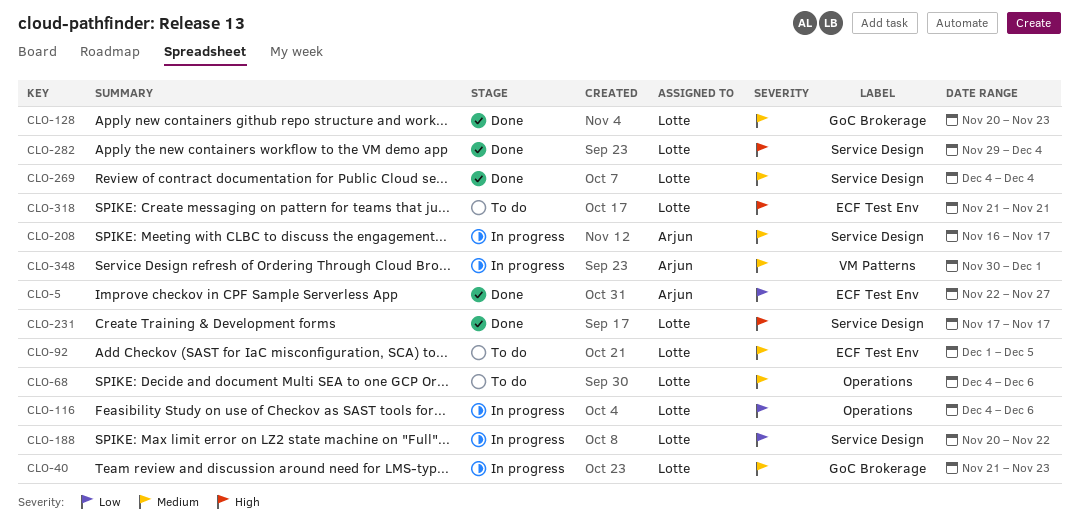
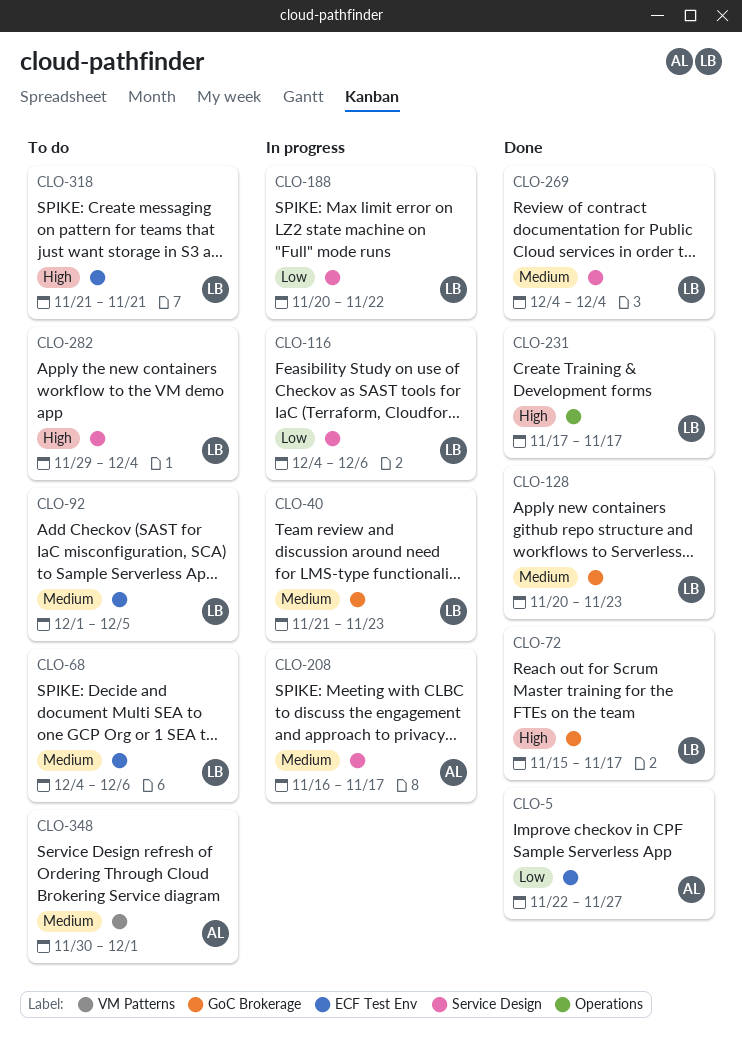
CLO-68, label: Operations -> ECF Test Env
CLO-72: none -> present
CLO-116, label: Operations -> Service Design
CLO-231, label: Service Design -> Operations
CLO-282, status: Done -> To do
CLO-348, status: In progress -> To do

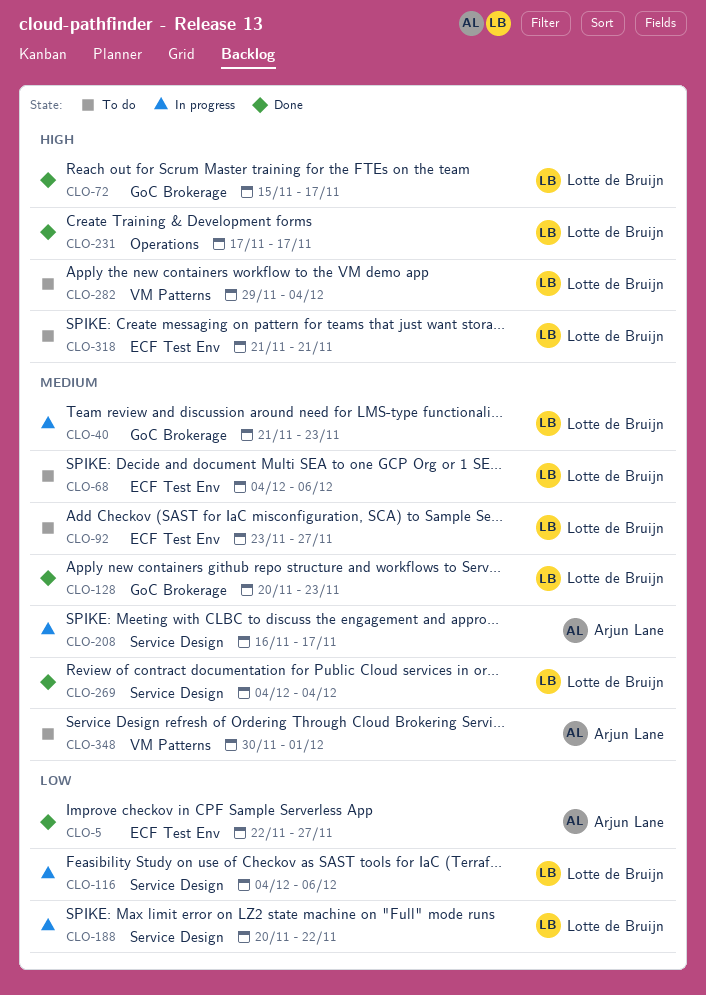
CLO-92, start: Dec 1 -> Nov 23
CLO-92, due: Dec 5 -> Nov 27
CLO-282, label: Service Design -> VM Patterns

